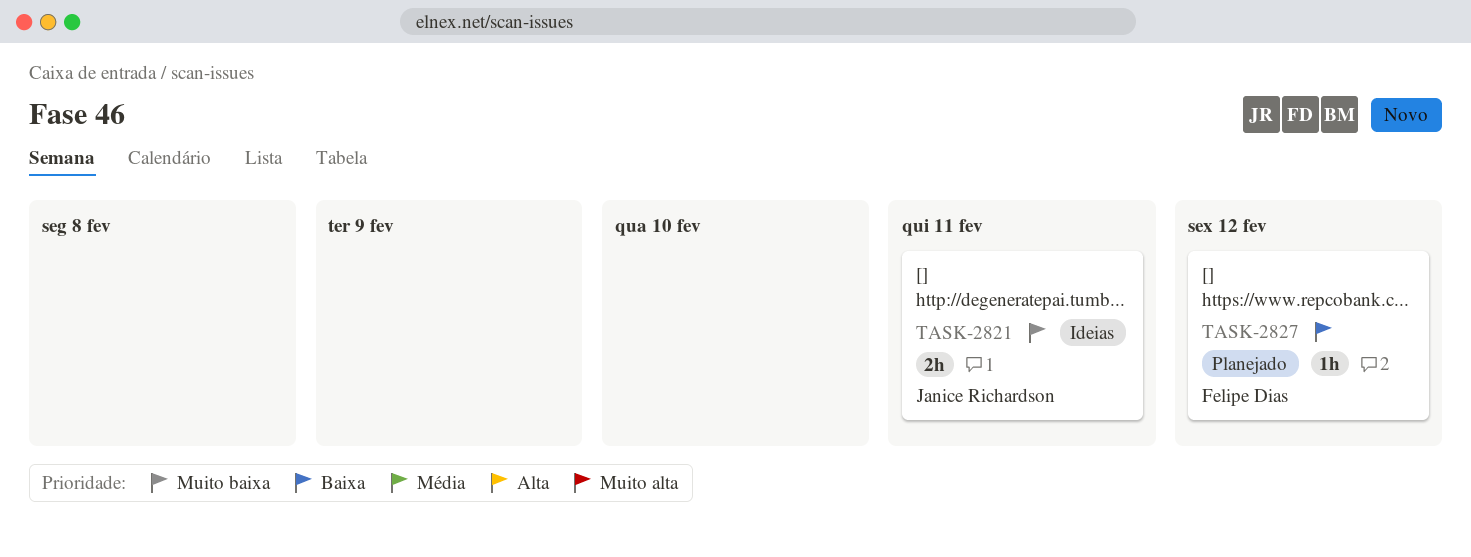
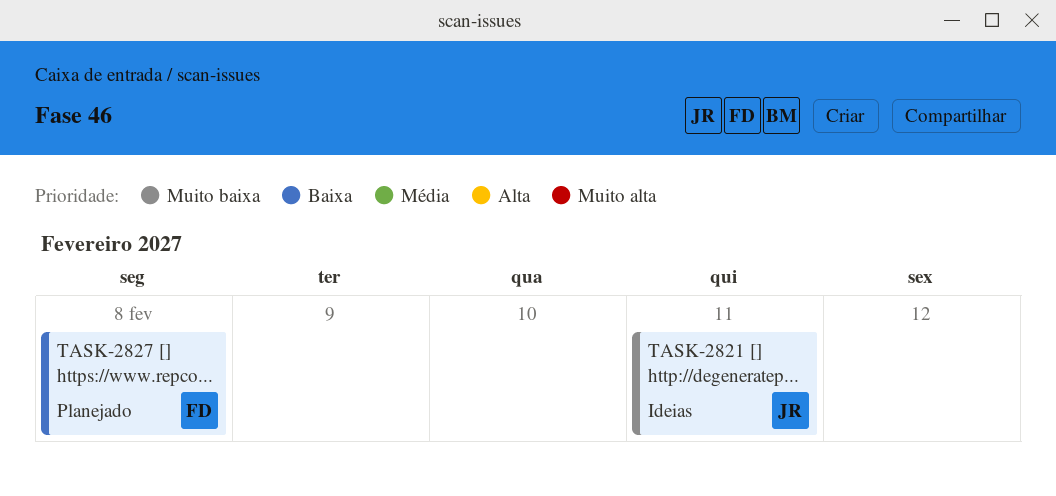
TASK-2827, due: Feb 12 -> Feb 8

